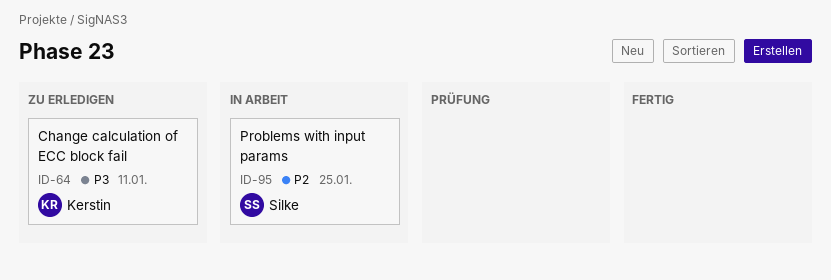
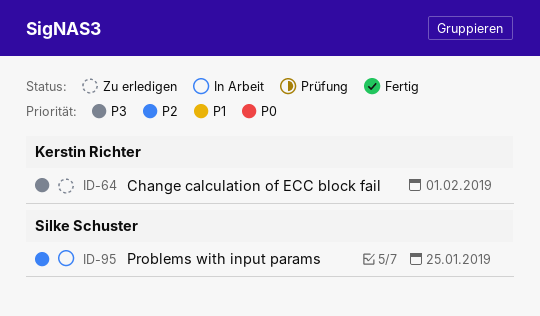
ID-64, due: Jan 11 -> Feb 1

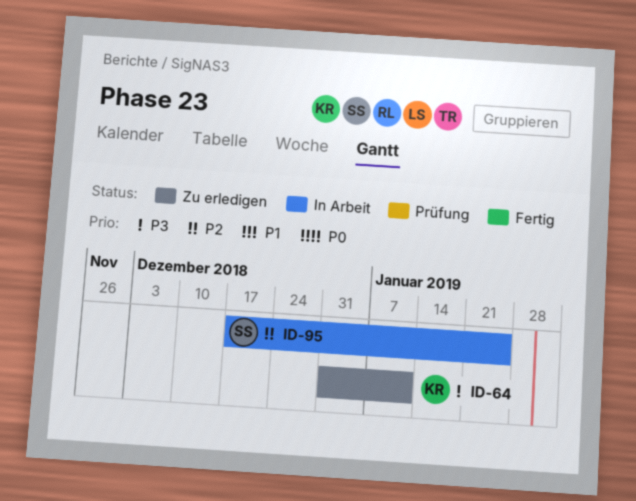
ID-64, due: Feb 1 -> Jan 11

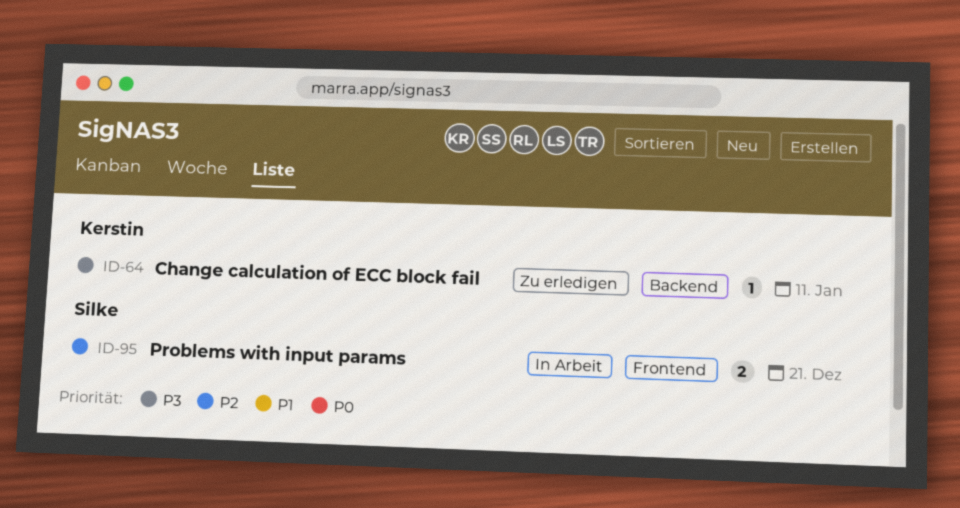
ID-95, due: Jan 25 -> Dec 21

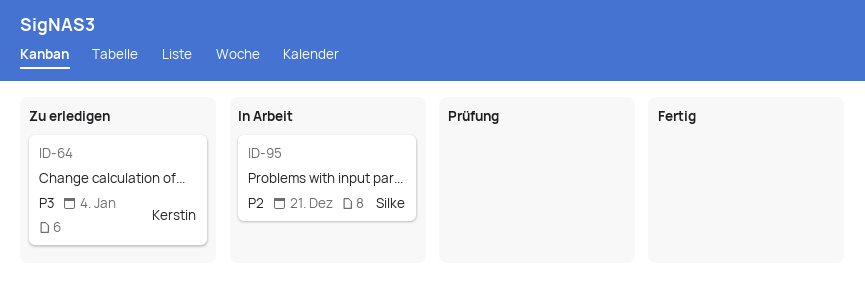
ID-64, due: Jan 11 -> Jan 4

